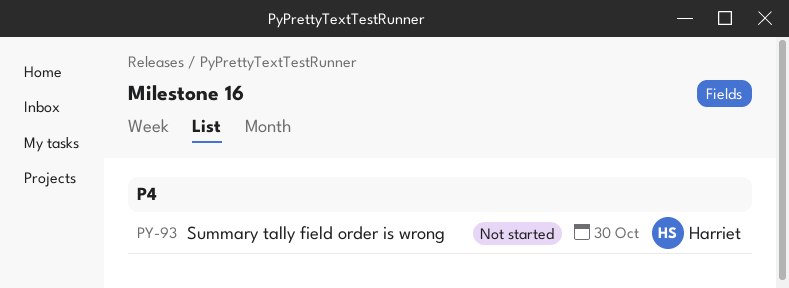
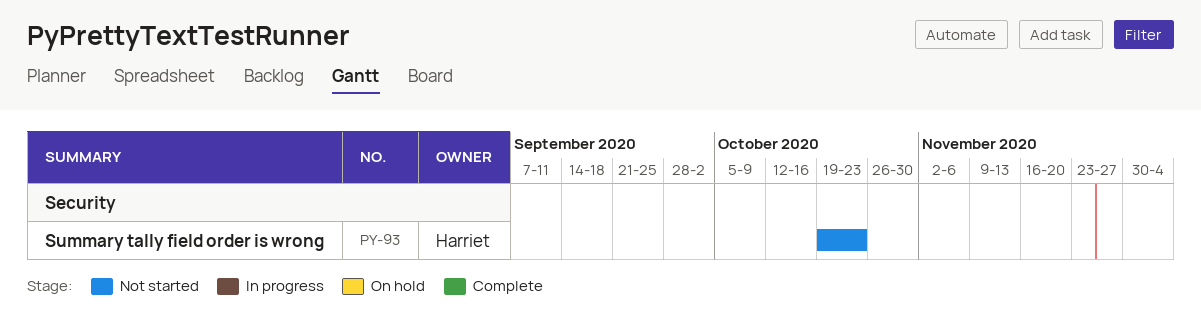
PY-93, due: Oct 30 -> Oct 23

